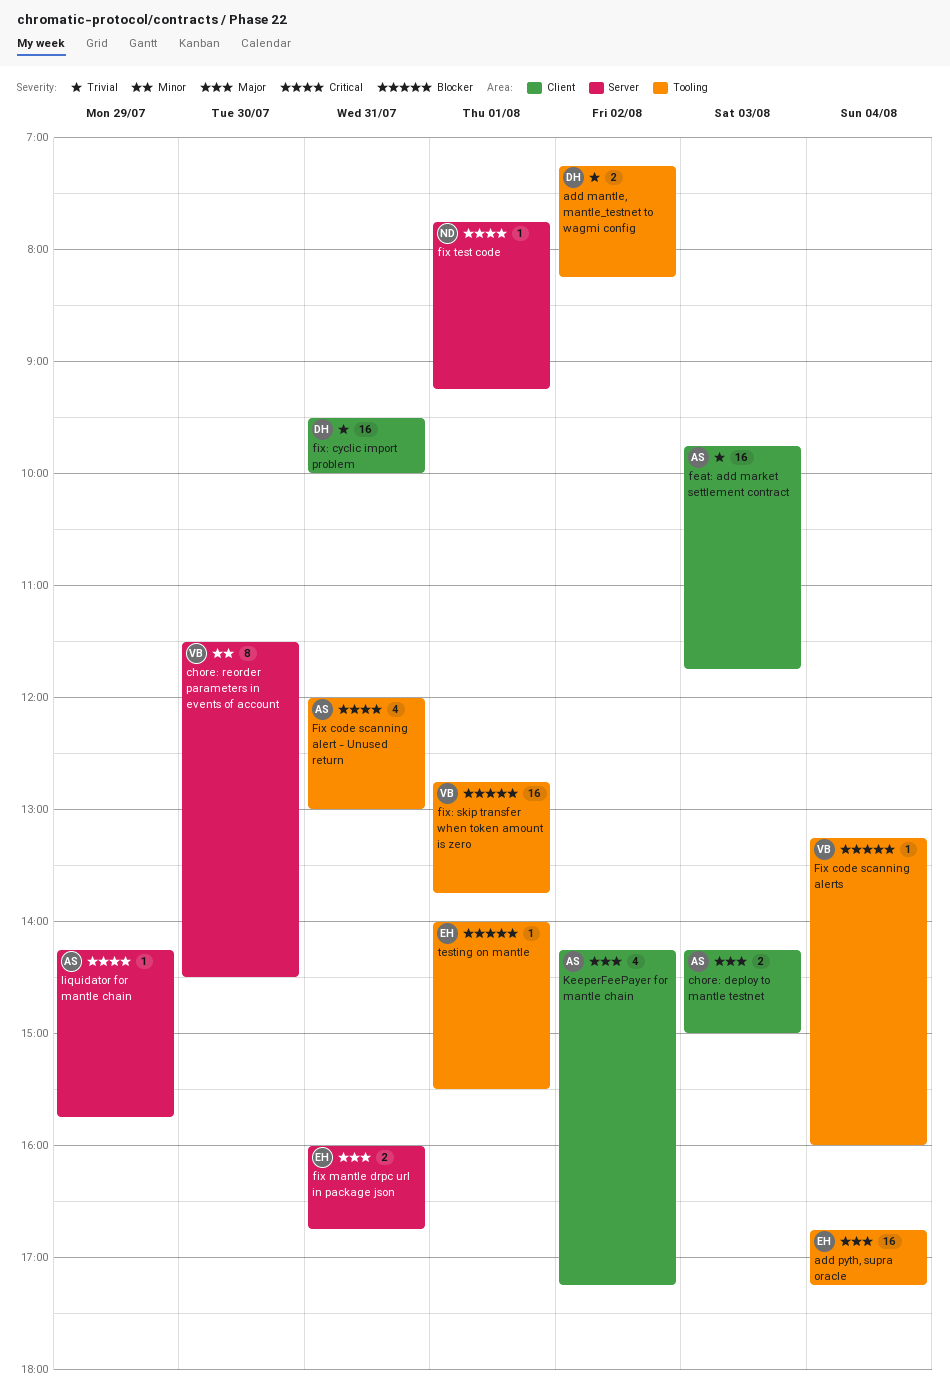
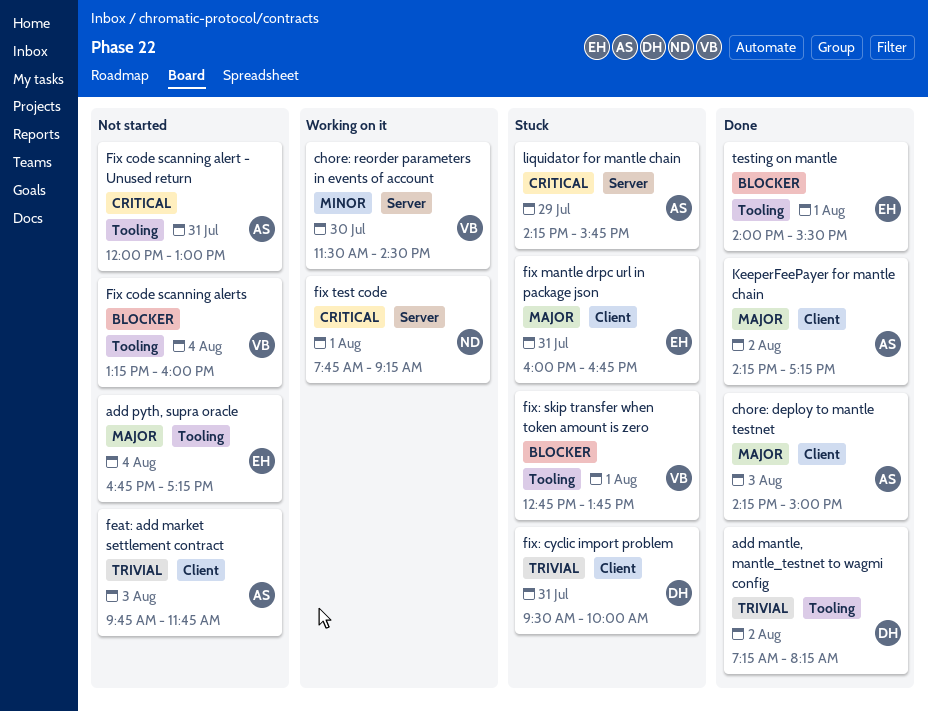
fix mantle drpc url in package json, label: Server -> Client

